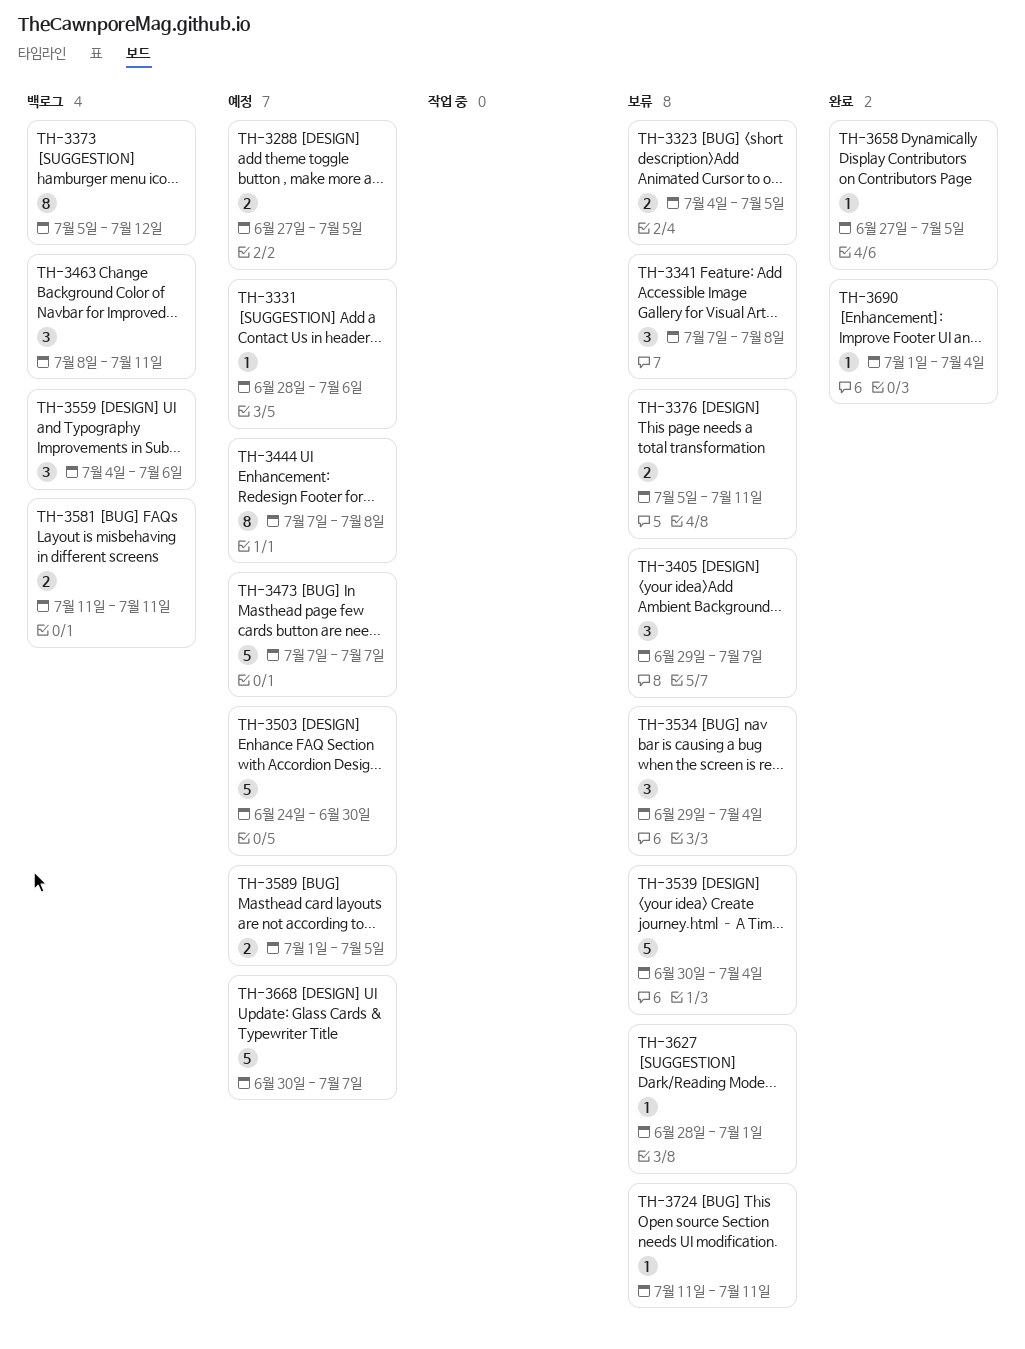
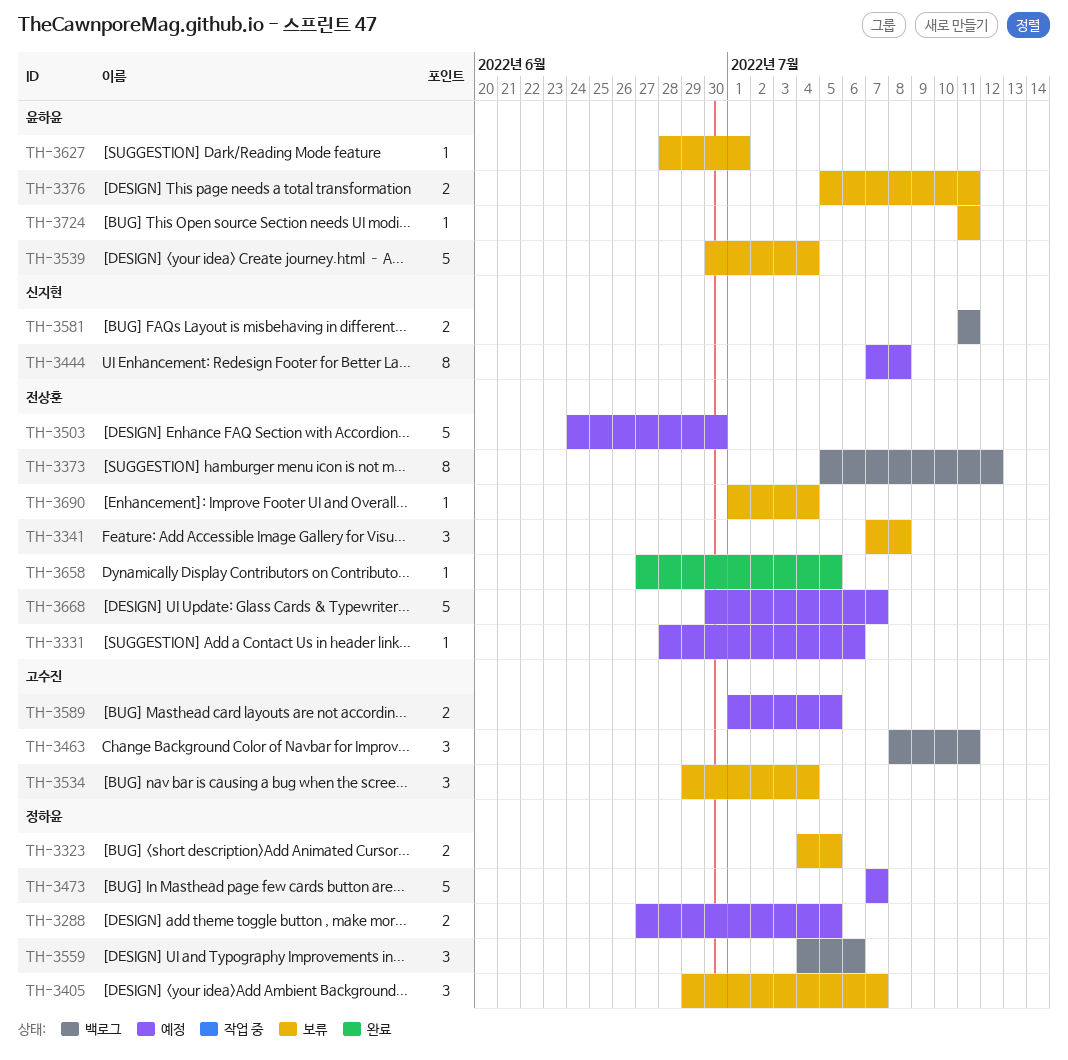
TH-3690, status: 완료 -> 보류

